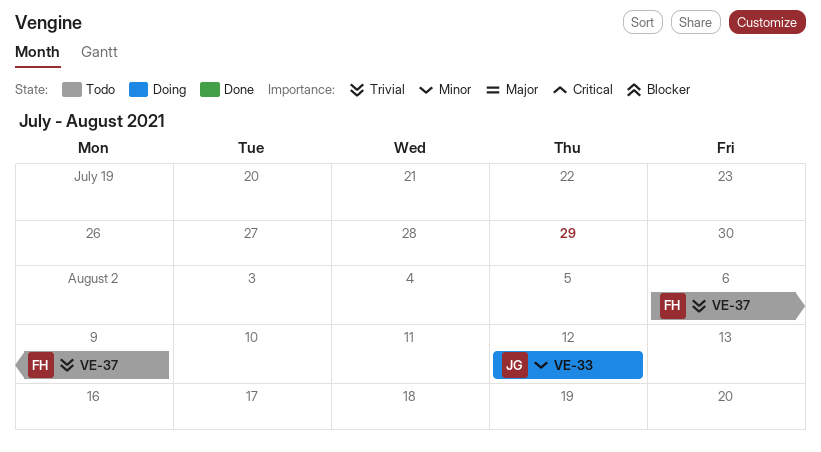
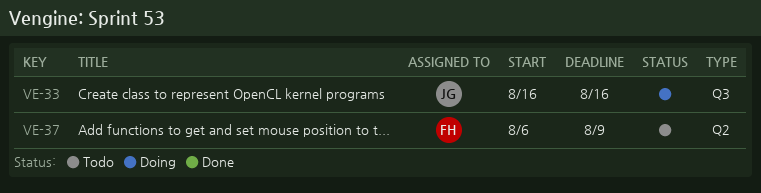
VE-33, start: Aug 12 -> Aug 16
VE-33, due: Aug 12 -> Aug 16

